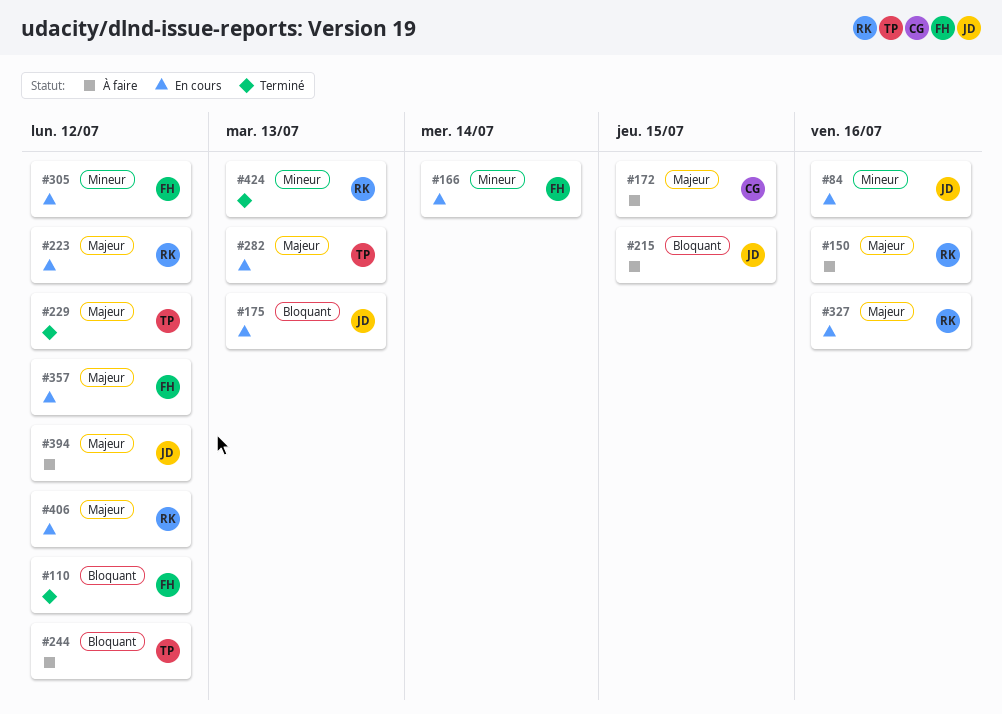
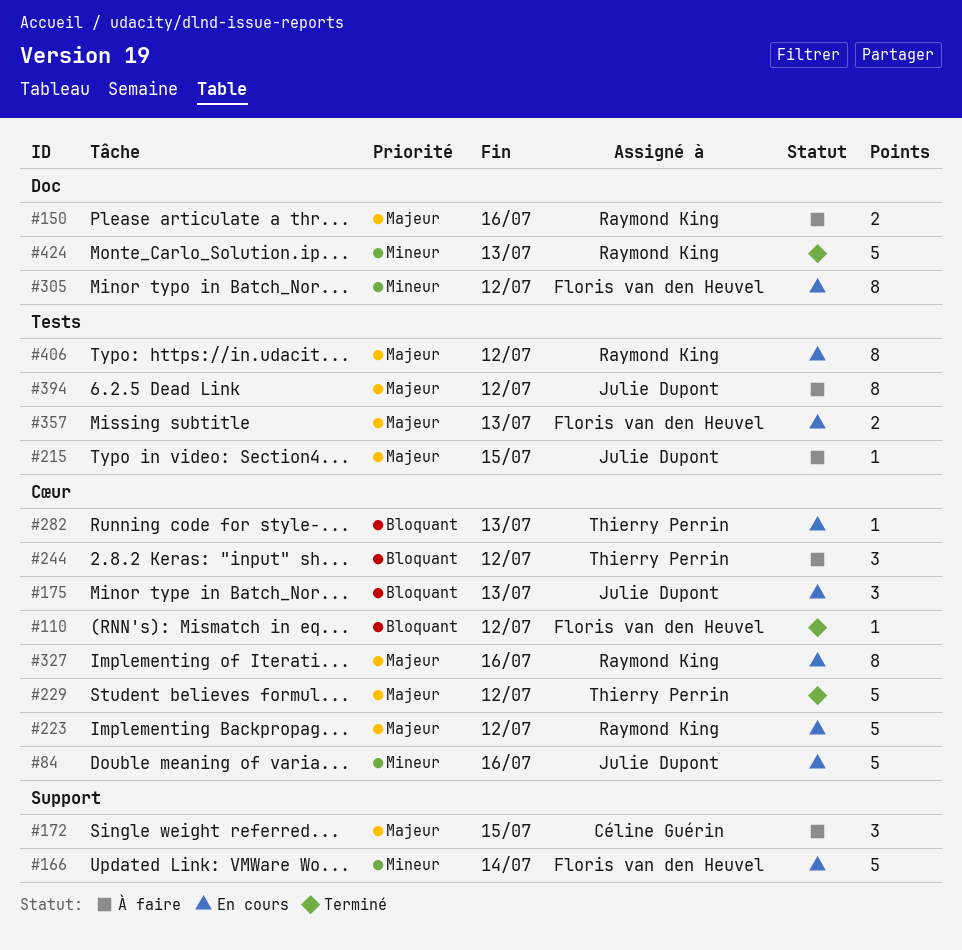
#215, priority: Bloquant -> Majeur
#282, priority: Majeur -> Bloquant
#357, due: Jul 12 -> Jul 13

